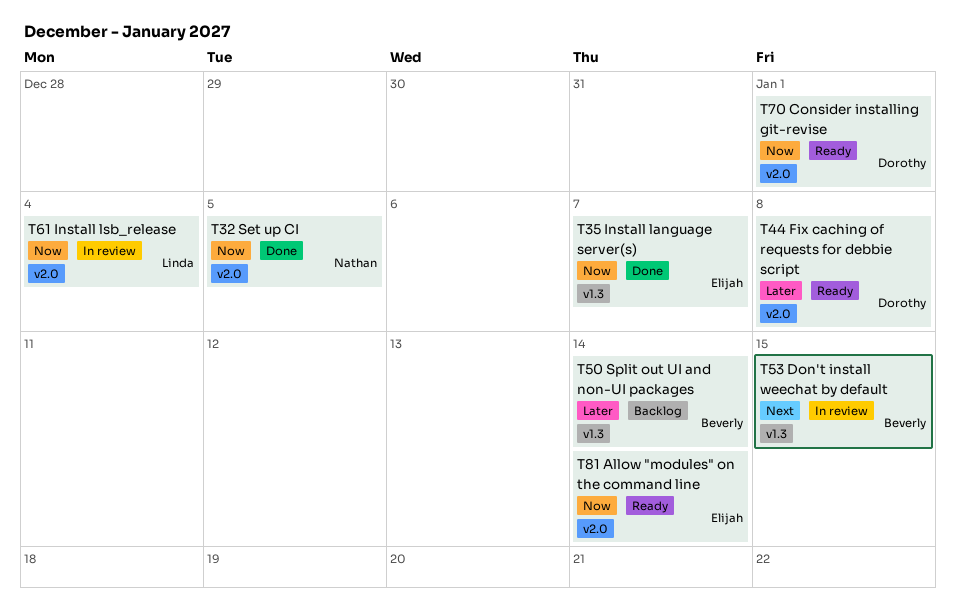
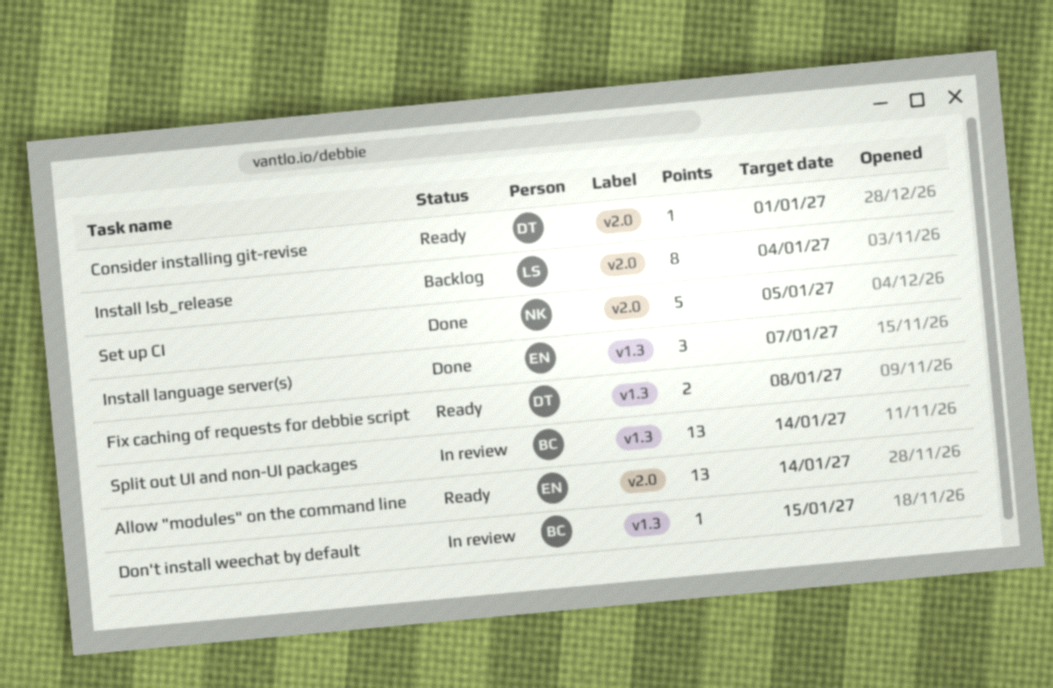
Fix caching of requests for debbie script, label: v2.0 -> v1.3
Install lsb_release, status: In review -> Backlog
Split out UI and non-UI packages, status: Backlog -> In review

